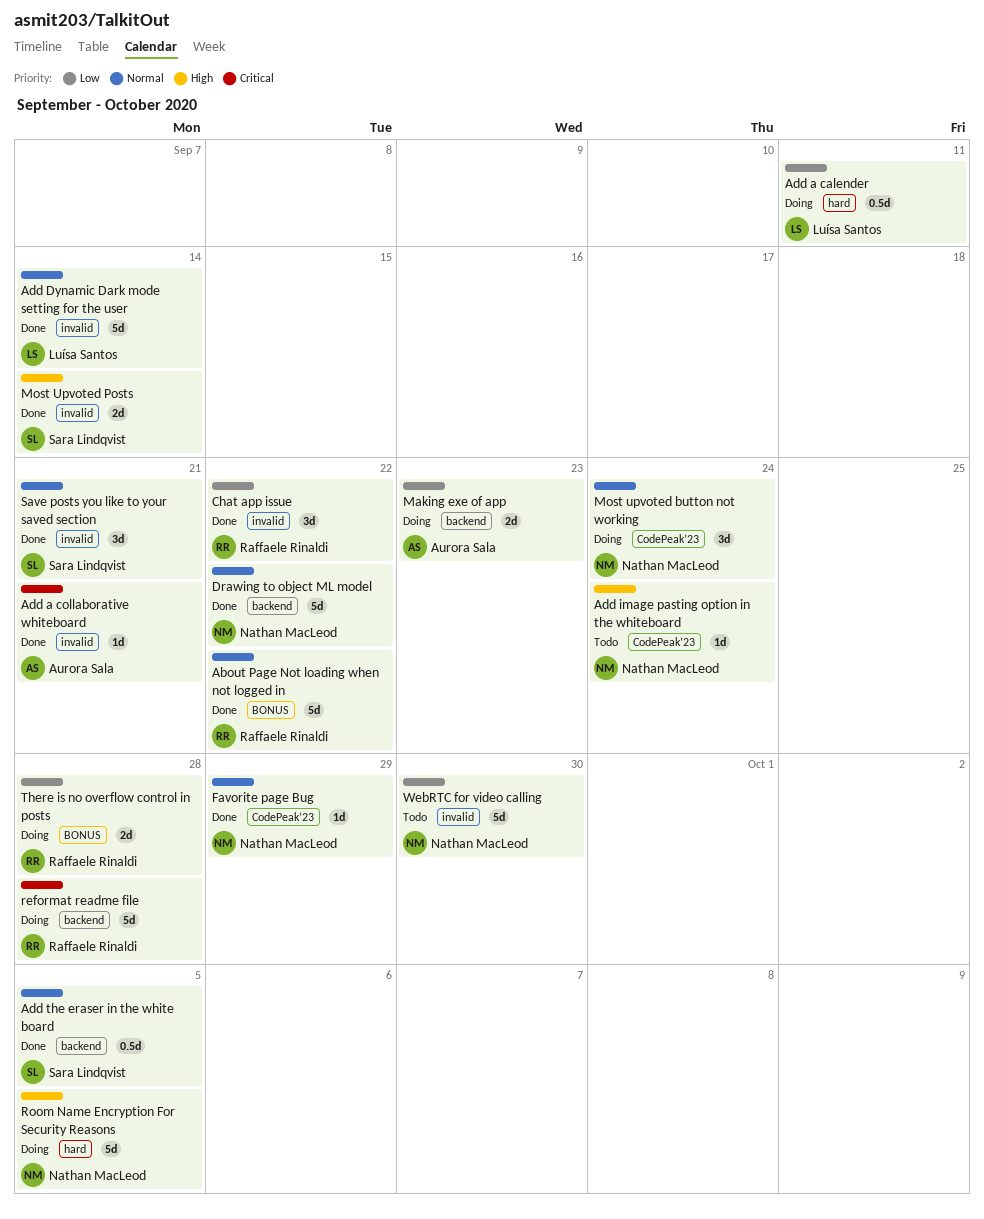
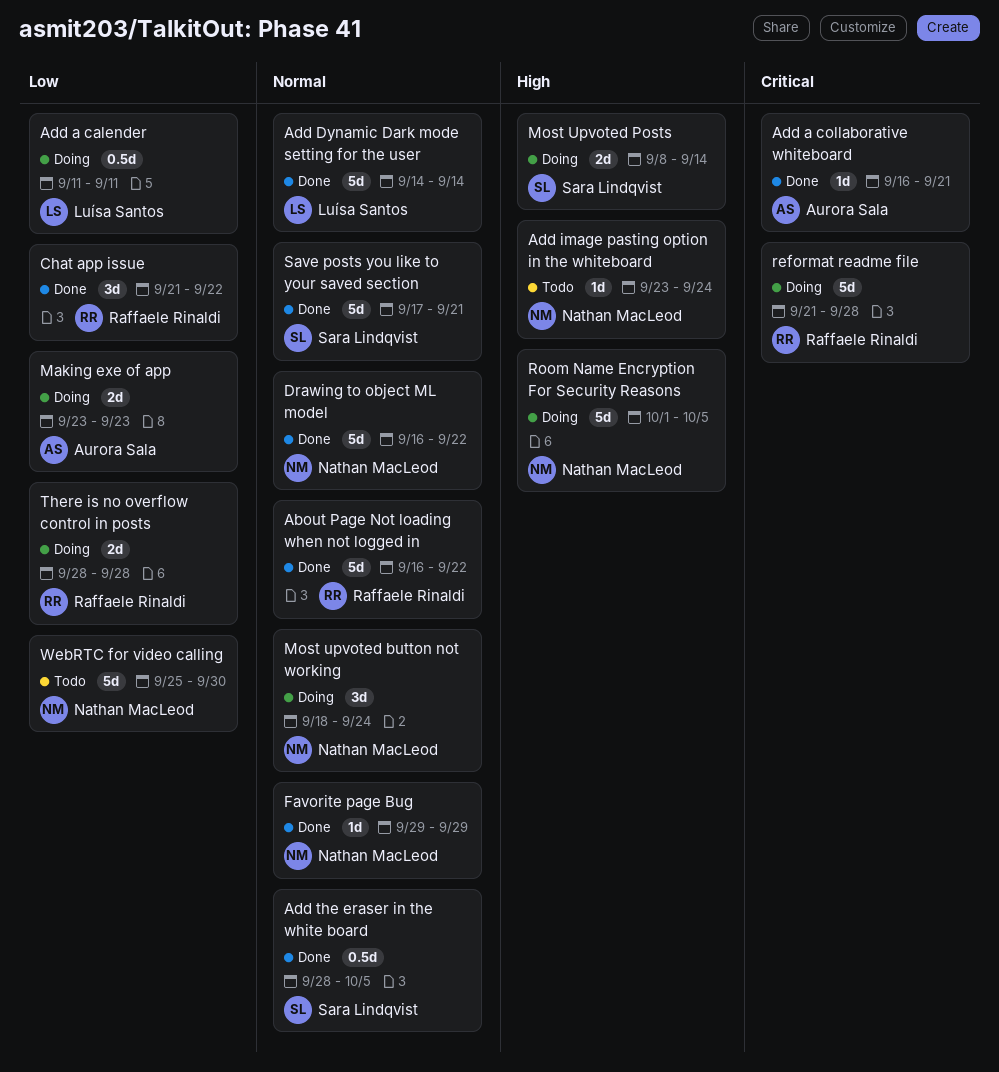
Most Upvoted Posts, status: Done -> Doing
Save posts you like to your saved section, estimate: 3d -> 5d

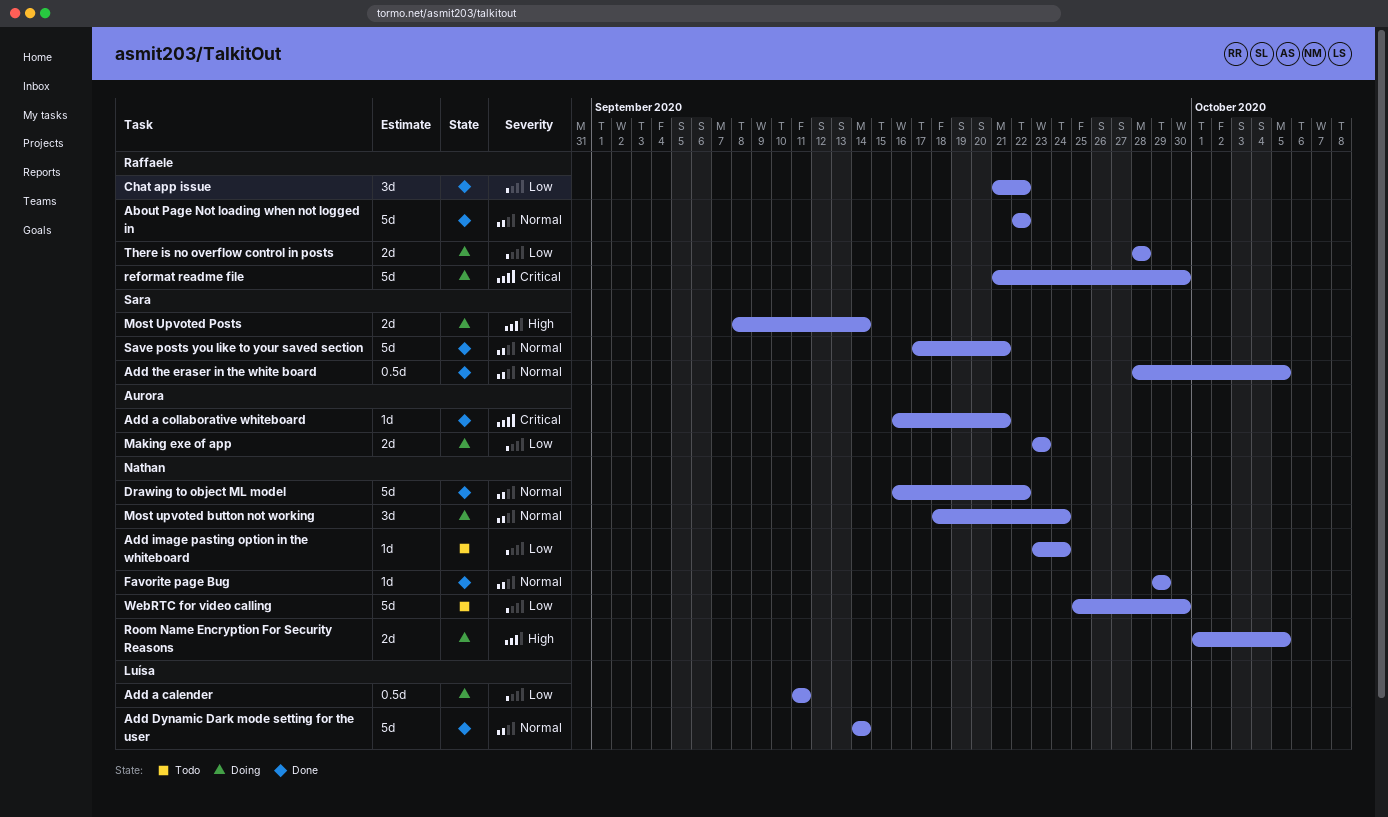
About Page Not loading when not logged in, start: Sep 16 -> Sep 22
Add image pasting option in the whiteboard, priority: High -> Low
reformat readme file, due: Sep 28 -> Sep 30
Room Name Encryption For Security Reasons, estimate: 5d -> 2d

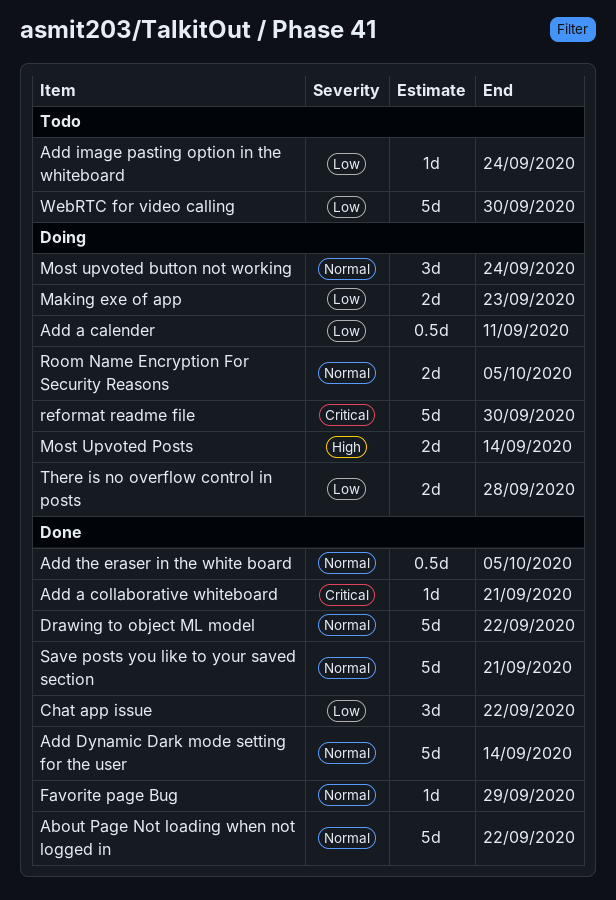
Room Name Encryption For Security Reasons, priority: High -> Normal

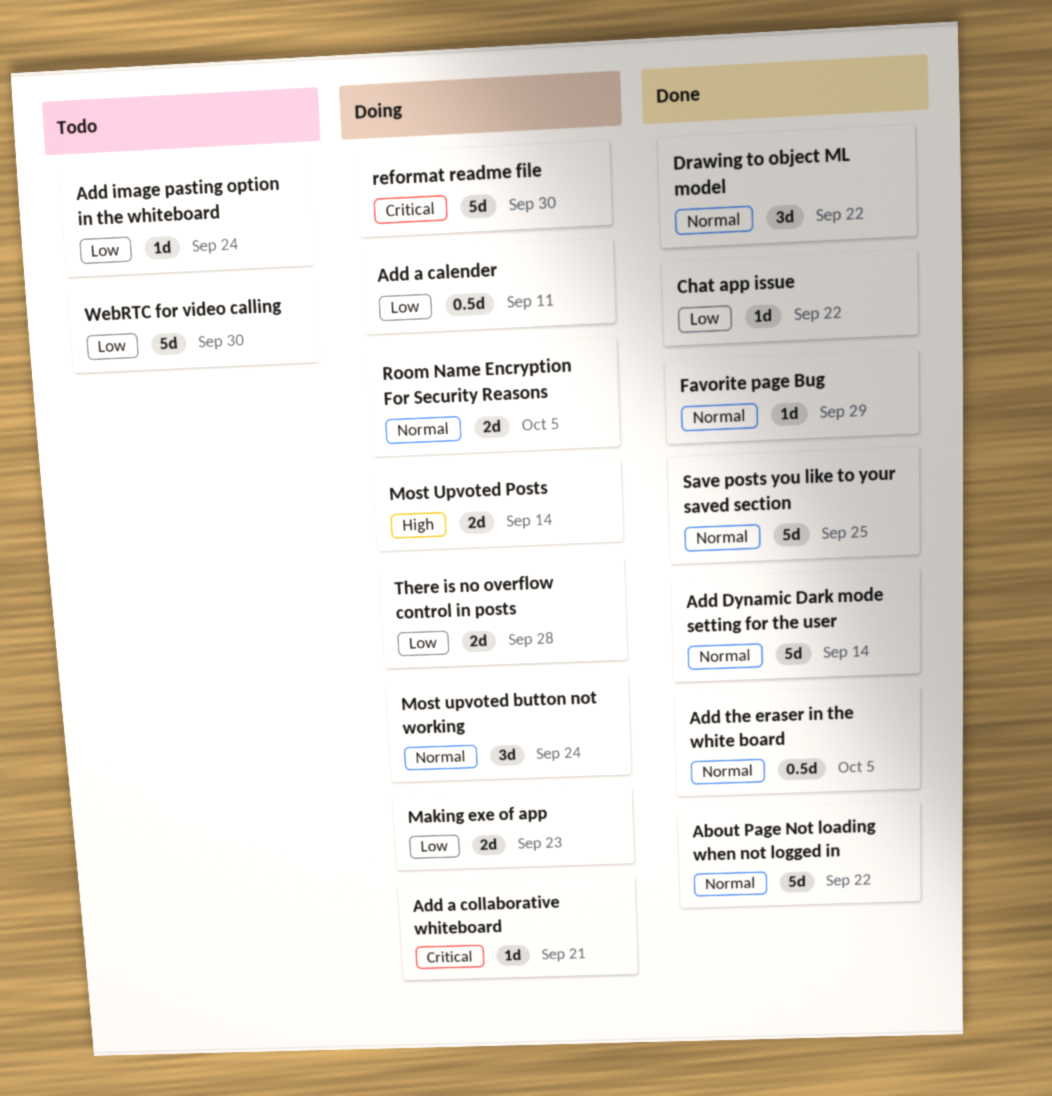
Add a collaborative whiteboard, status: Done -> Doing
Chat app issue, estimate: 3d -> 1d
Drawing to object ML model, estimate: 5d -> 3d
Save posts you like to your saved section, due: Sep 21 -> Sep 25

